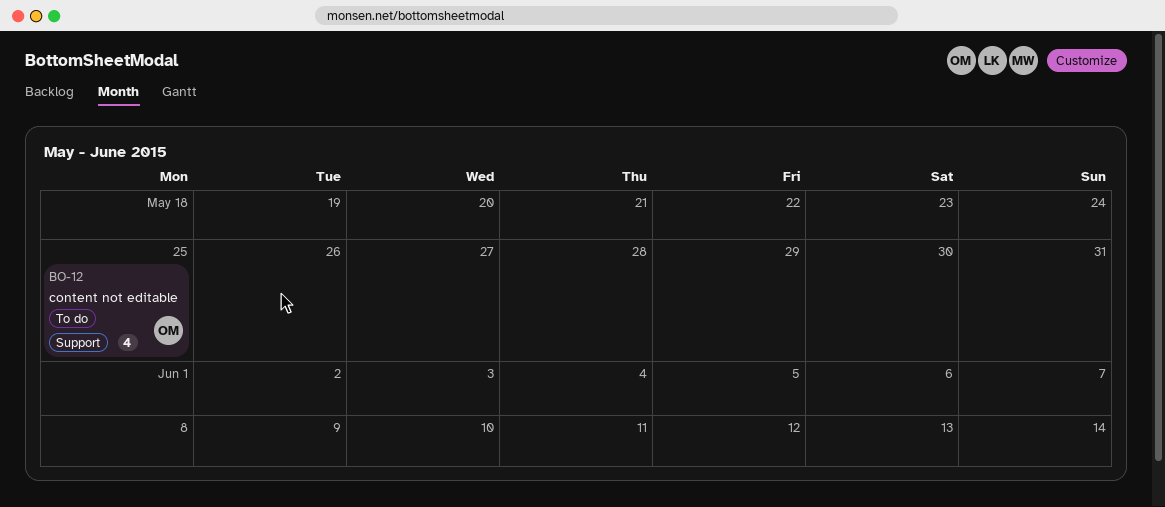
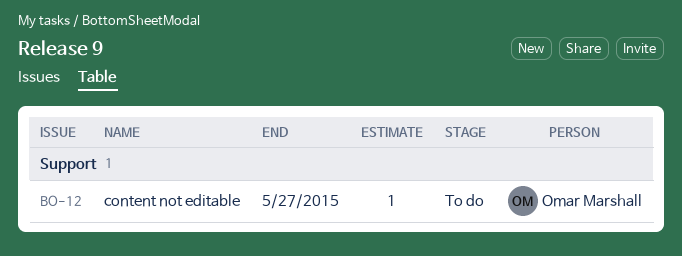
BO-12, estimate: 4 -> 1
BO-12, due: May 25 -> May 27

